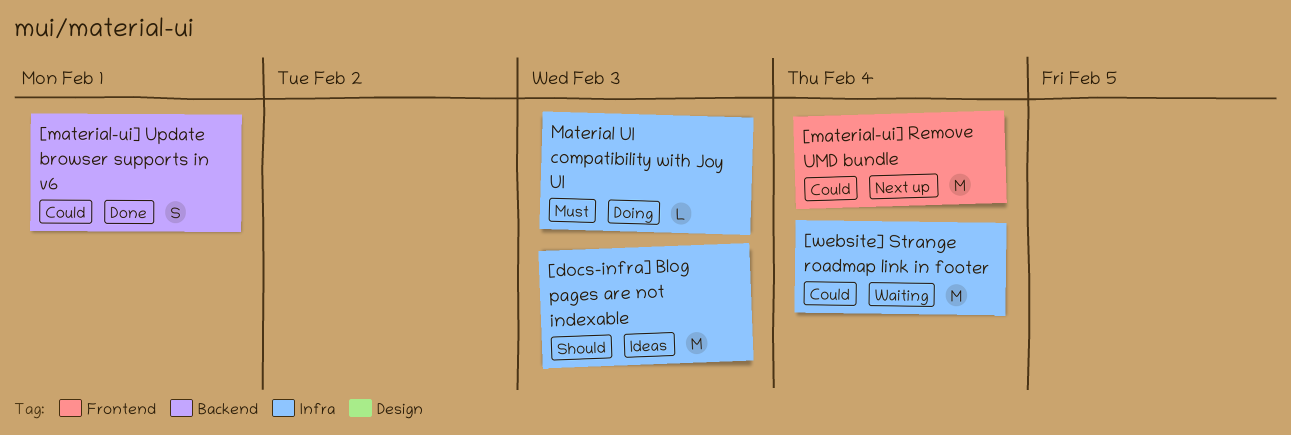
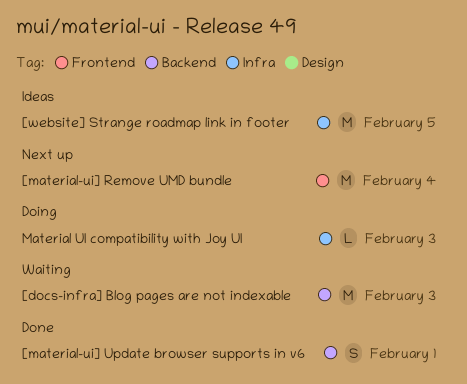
[docs-infra] Blog pages are not indexable, status: Ideas -> Waiting
[docs-infra] Blog pages are not indexable, label: Infra -> Backend
[website] Strange roadmap link in footer, status: Waiting -> Ideas
[website] Strange roadmap link in footer, due: Feb 4 -> Feb 5

